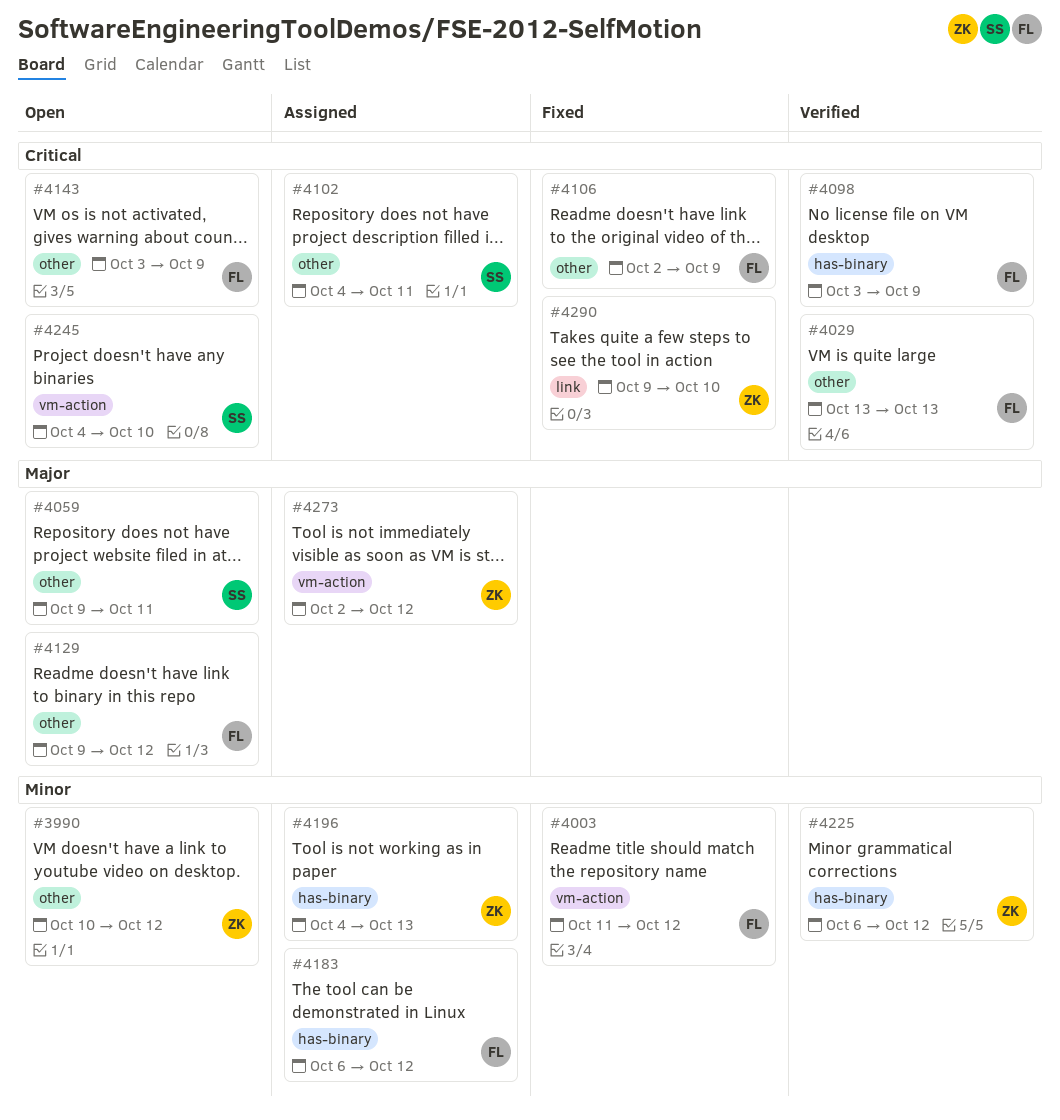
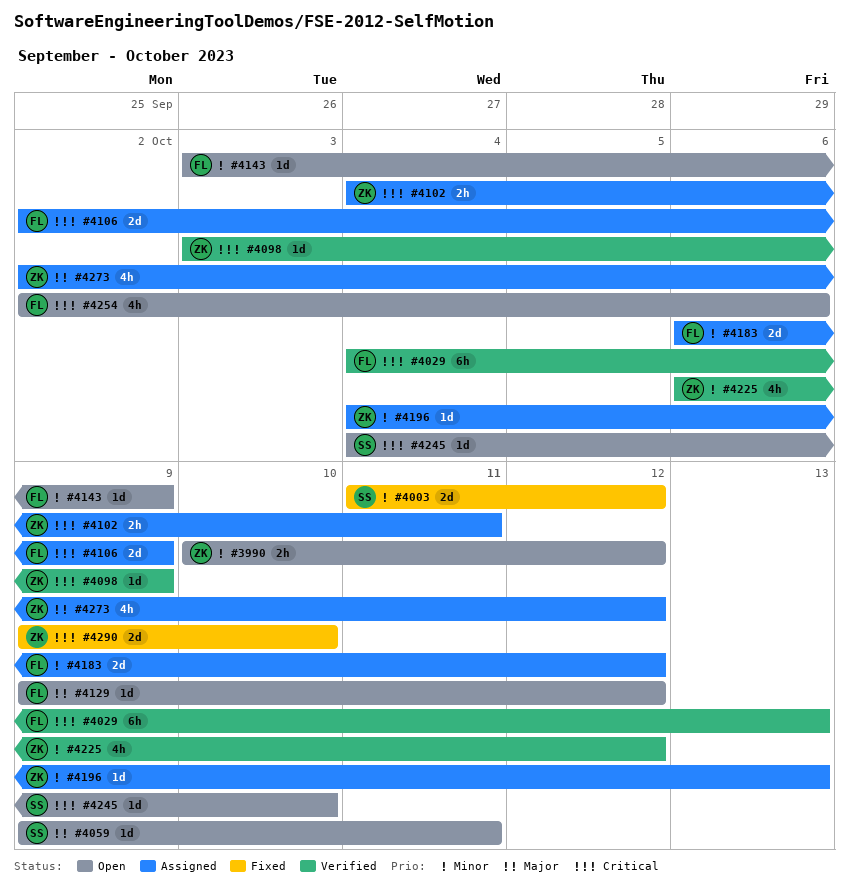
#4003, owner: FL -> SS
#4029, start: Oct 13 -> Oct 4
#4098, owner: FL -> ZK
#4102, owner: SS -> ZK
#4106, status: Fixed -> Assigned
#4143, priority: Critical -> Minor
#4254: none -> present

